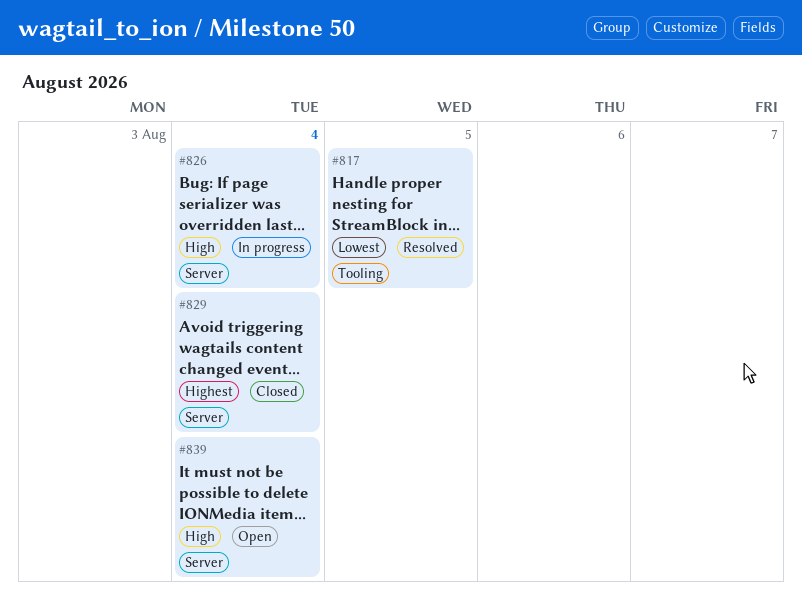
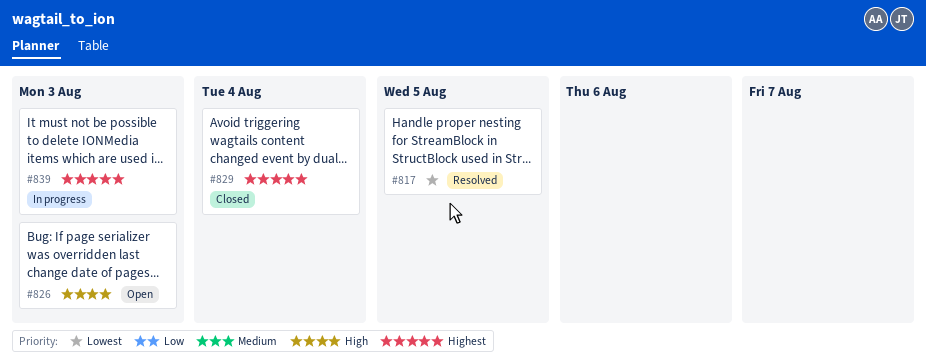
#826, status: In progress -> Open
#826, due: Aug 4 -> Aug 3
#839, status: Open -> In progress
#839, priority: High -> Highest
#839, due: Aug 4 -> Aug 3

